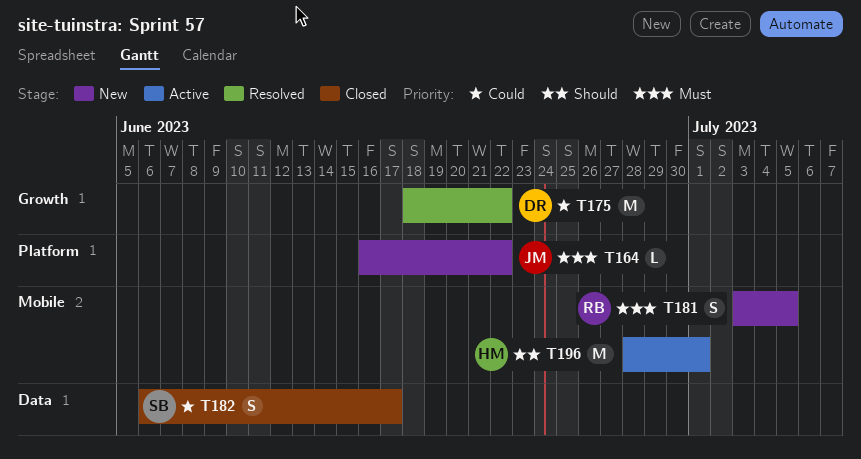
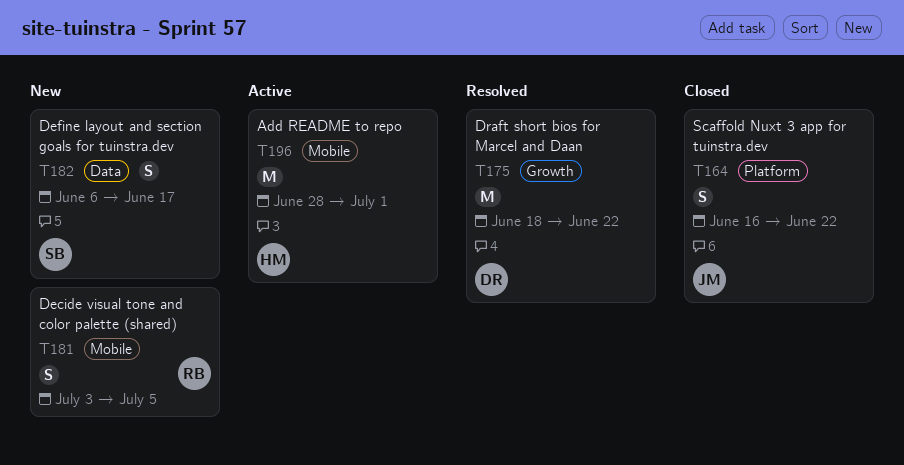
T164, status: New -> Closed
T164, estimate: L -> S
T182, status: Closed -> New

